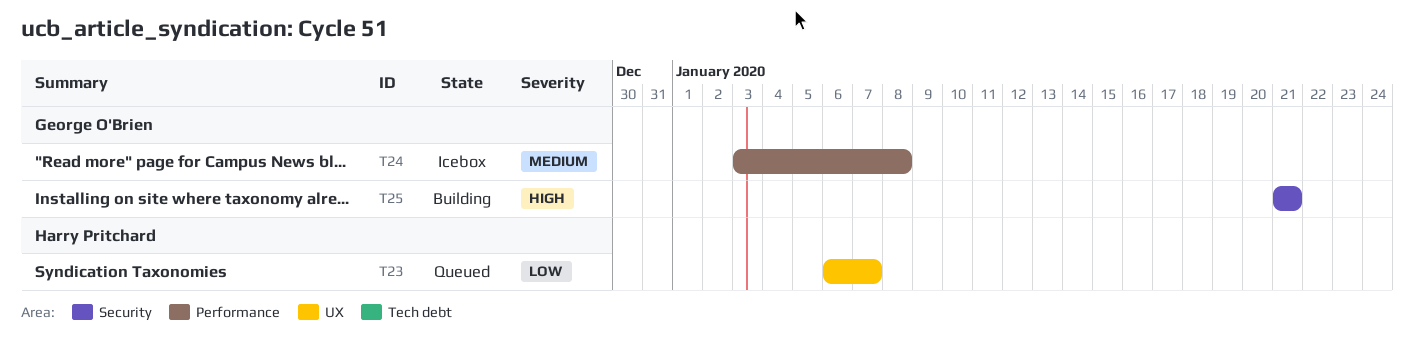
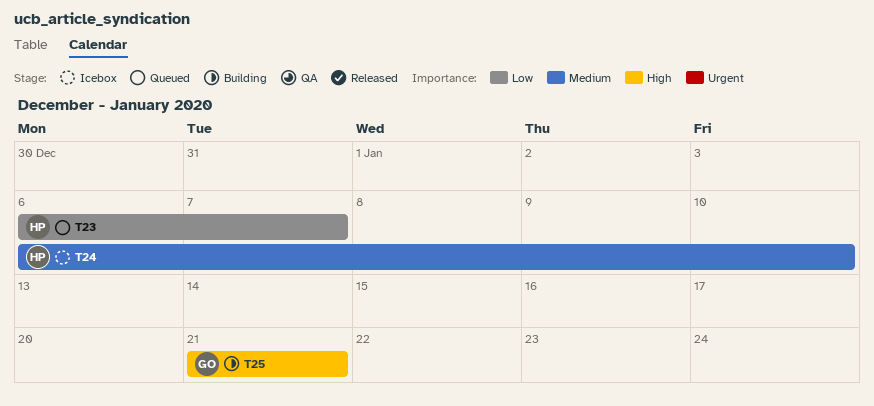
T24, owner: George O'Brien -> Harry Pritchard
T24, start: Jan 3 -> Jan 6
T24, due: Jan 8 -> Jan 10

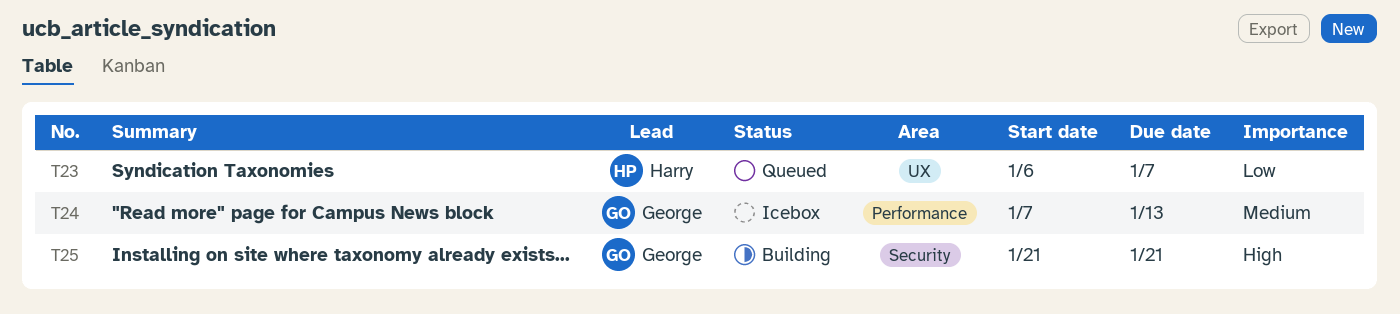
T24, owner: Harry -> George
T24, start: Jan 6 -> Jan 7
T24, due: Jan 10 -> Jan 13

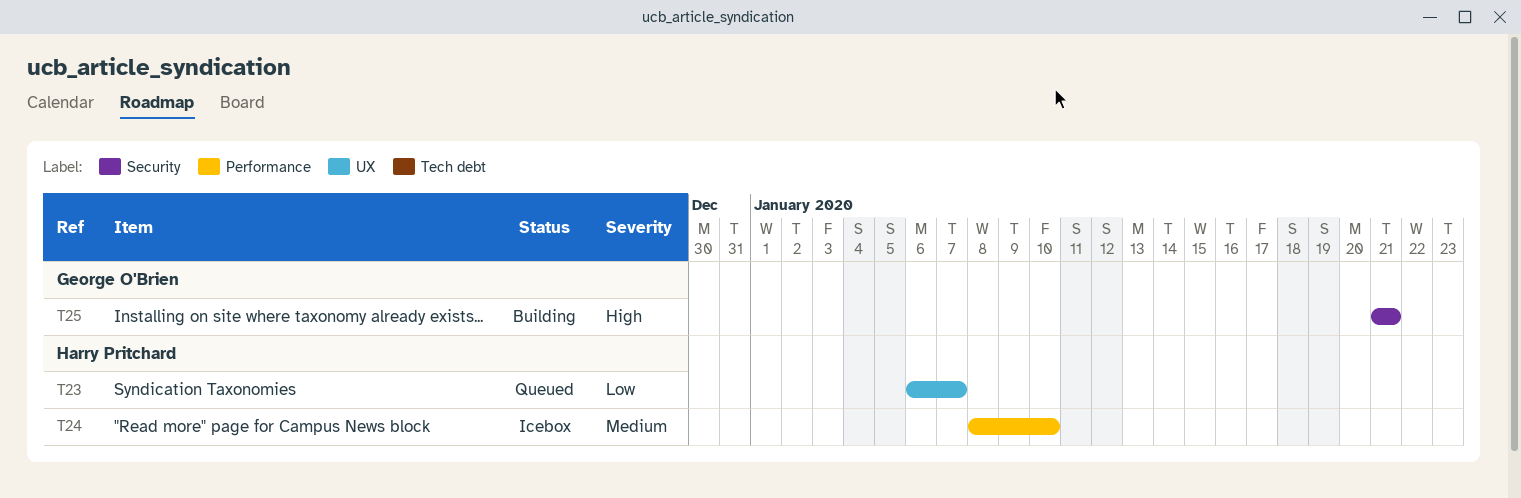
T24, owner: George O'Brien -> Harry Pritchard
T24, start: Jan 7 -> Jan 8
T24, due: Jan 13 -> Jan 10

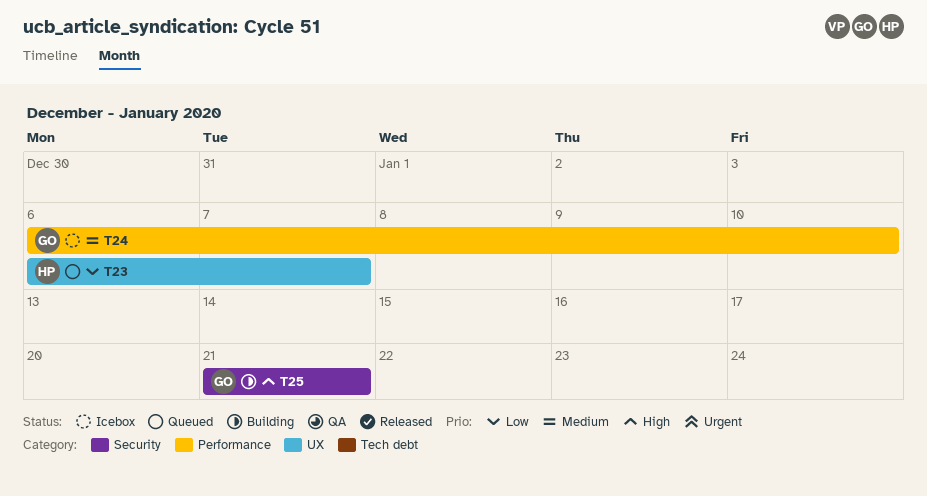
T24, owner: Harry Pritchard -> George O'Brien
T24, start: Jan 8 -> Jan 6

